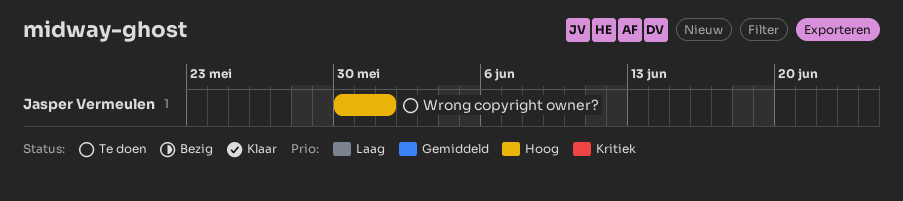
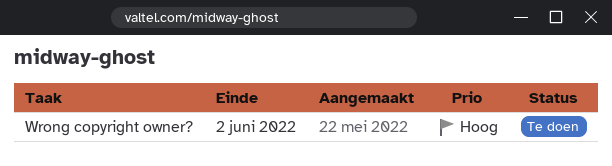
Wrong copyright owner?, due: Jun 1 -> Jun 2

